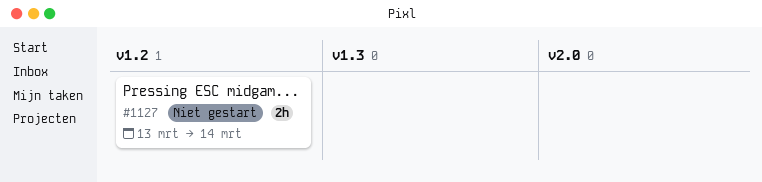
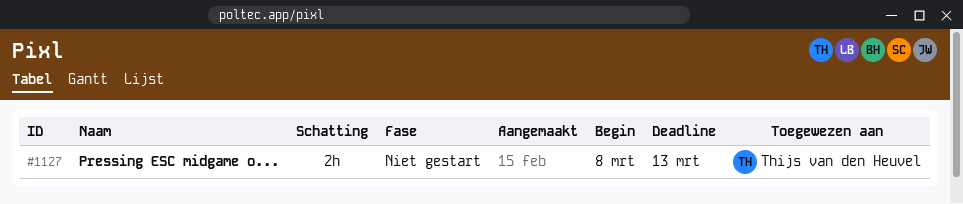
#1127, start: Mar 13 -> Mar 8
#1127, due: Mar 14 -> Mar 13

